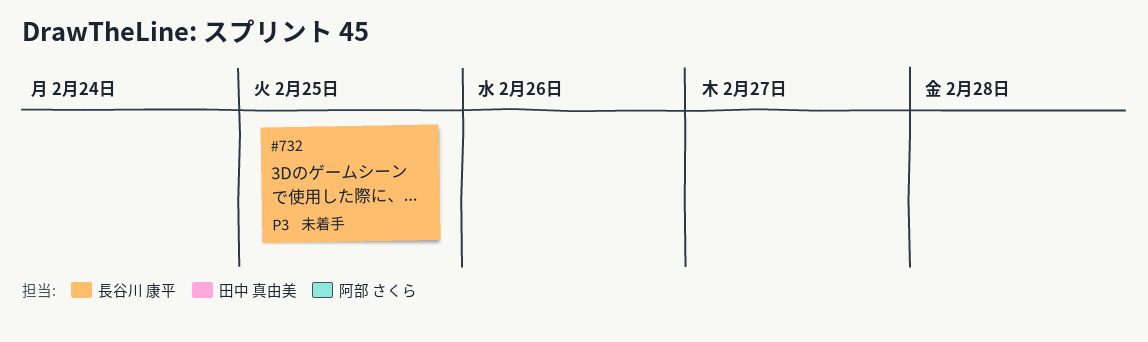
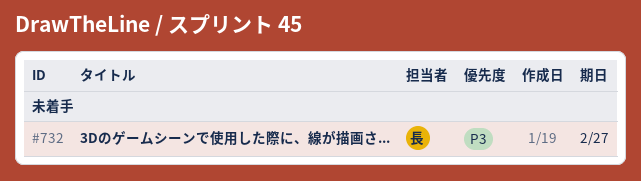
#732, due: Feb 25 -> Feb 27

